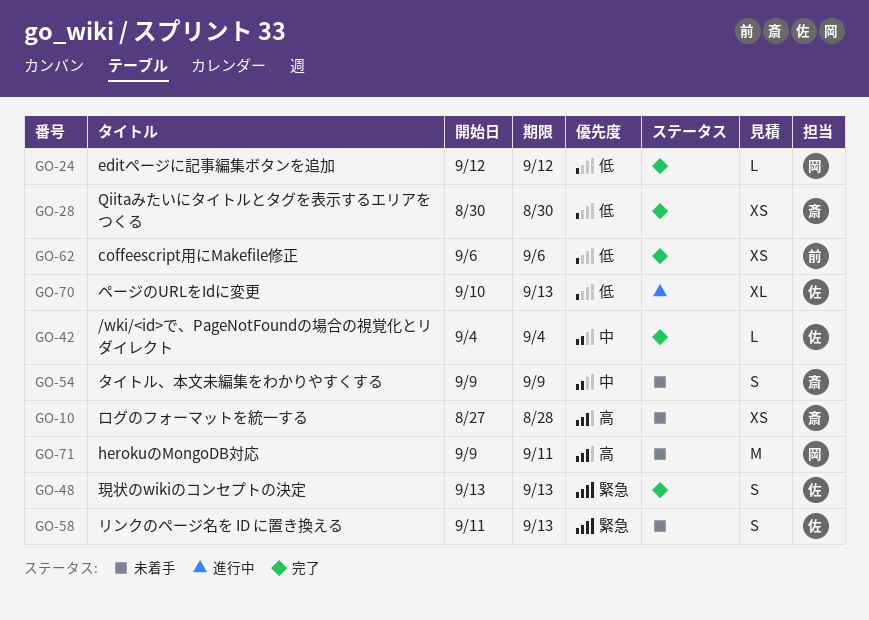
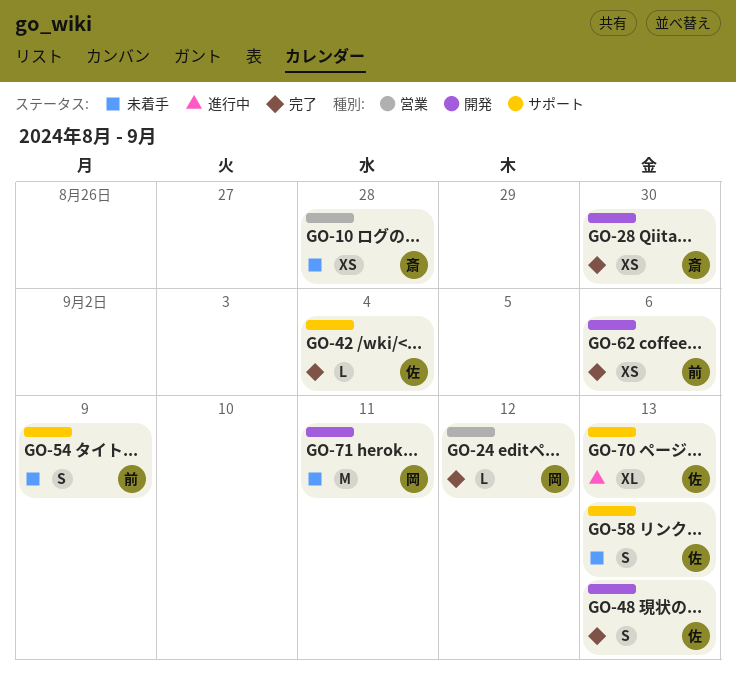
GO-54, owner: 斎 -> 前

